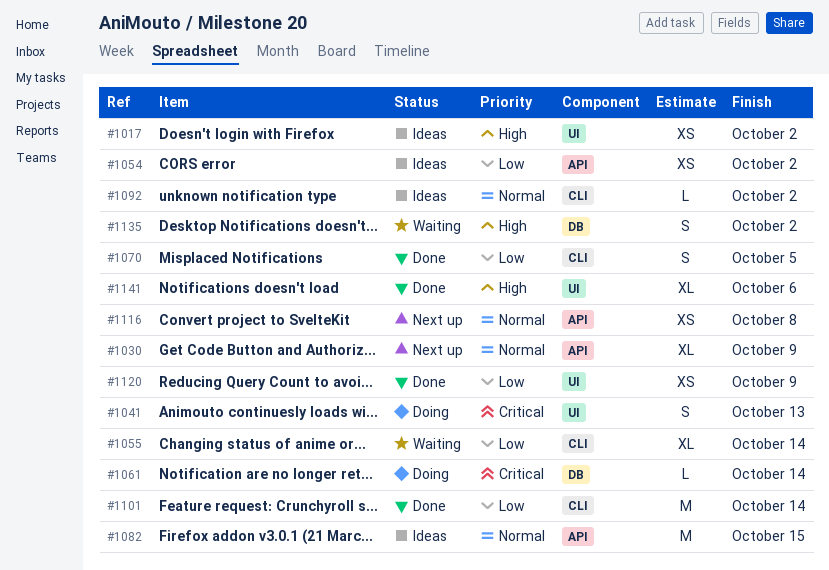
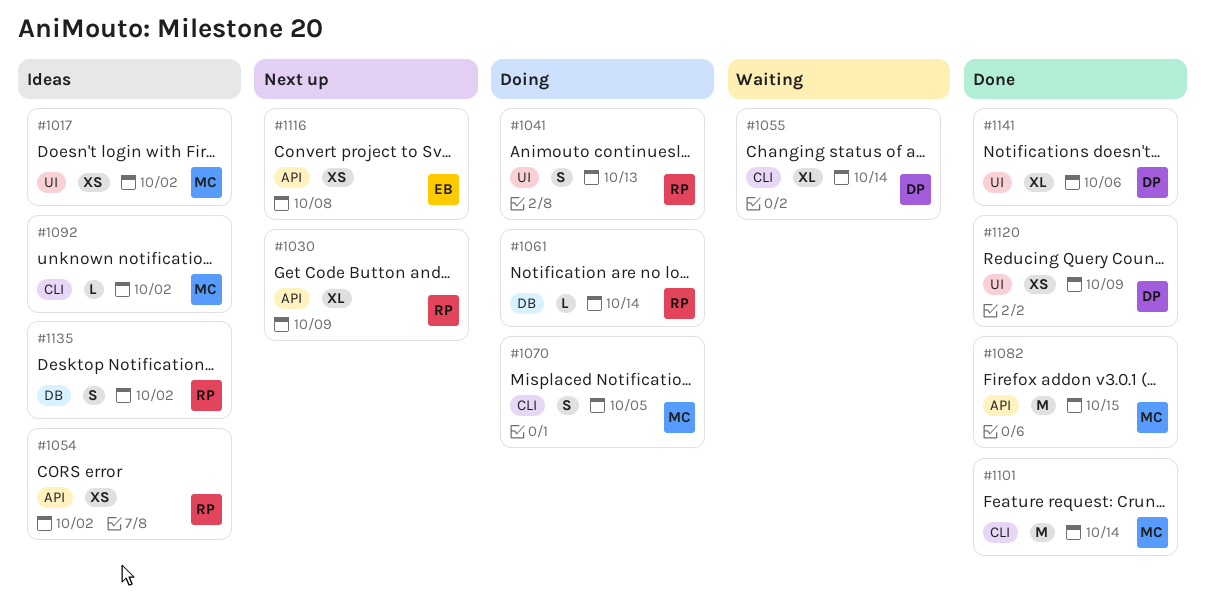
#1070, status: Done -> Doing
#1082, status: Ideas -> Done
#1135, status: Waiting -> Ideas

